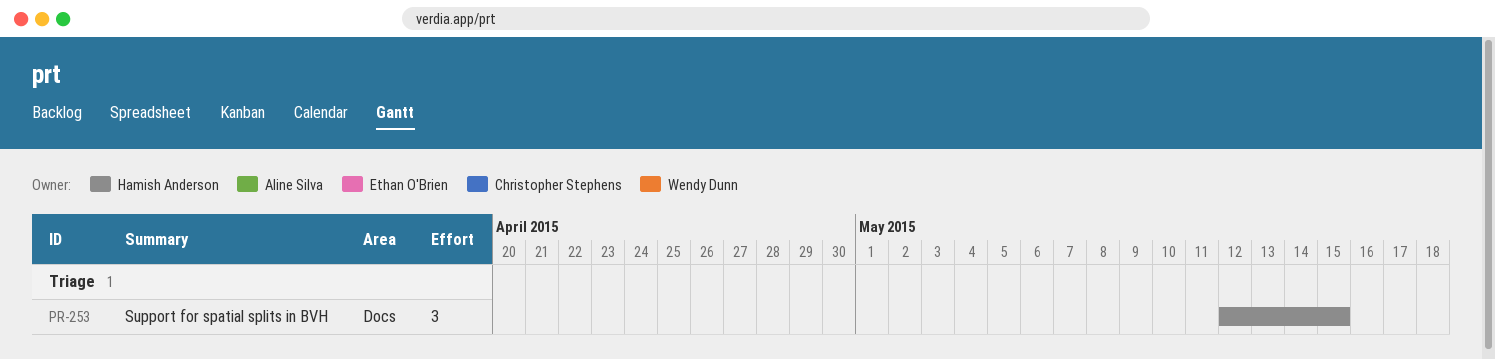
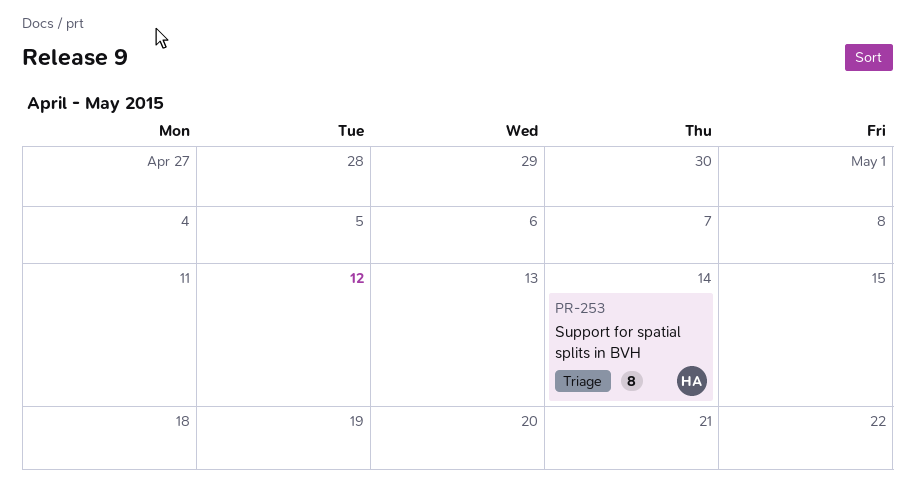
PR-253, estimate: 3 -> 8
PR-253, due: May 15 -> May 14

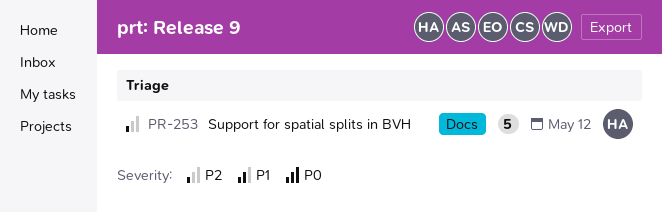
PR-253, estimate: 8 -> 5
PR-253, due: May 14 -> May 12

